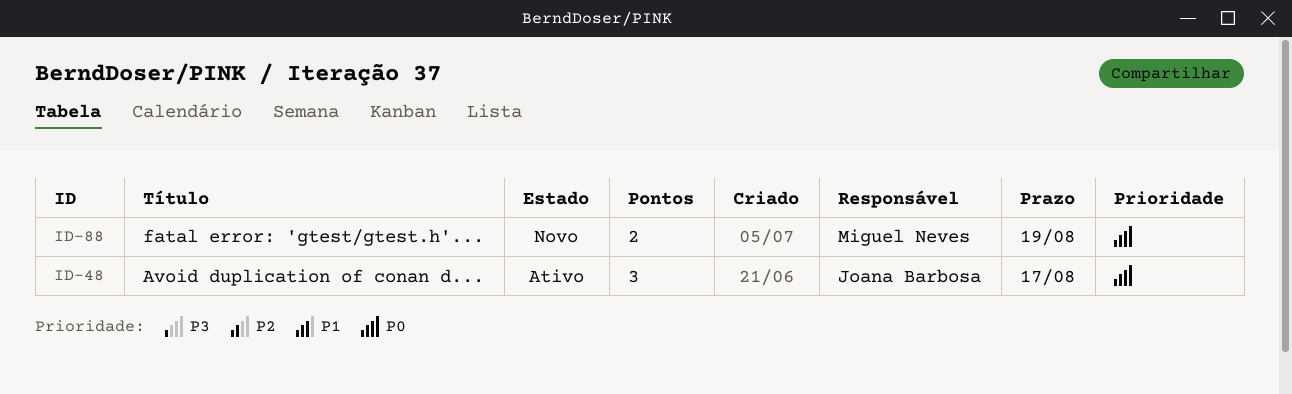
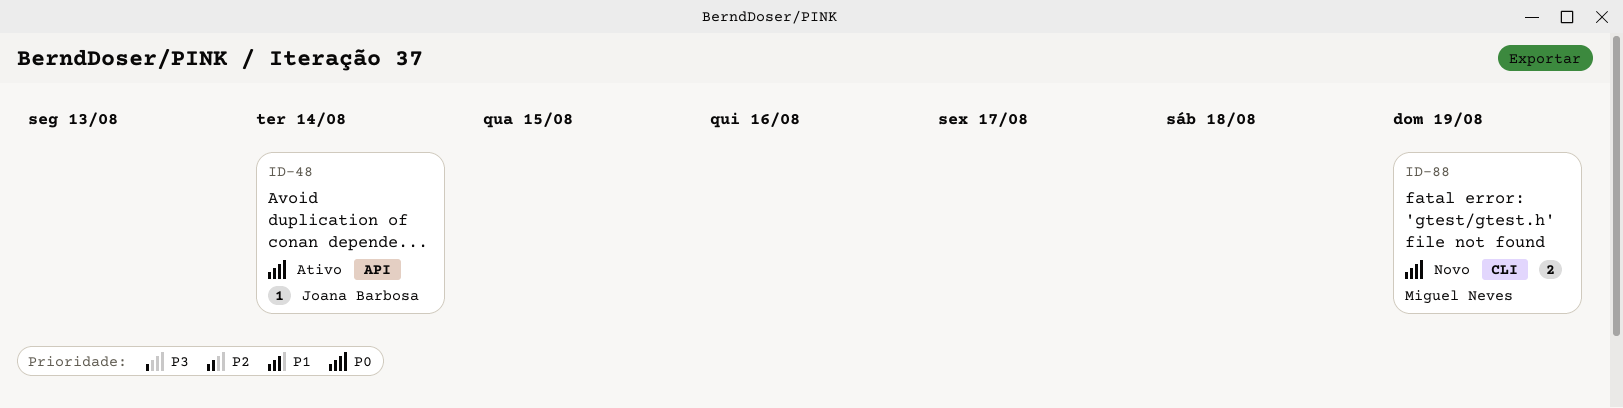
ID-48, estimate: 3 -> 1
ID-48, due: Aug 17 -> Aug 14

